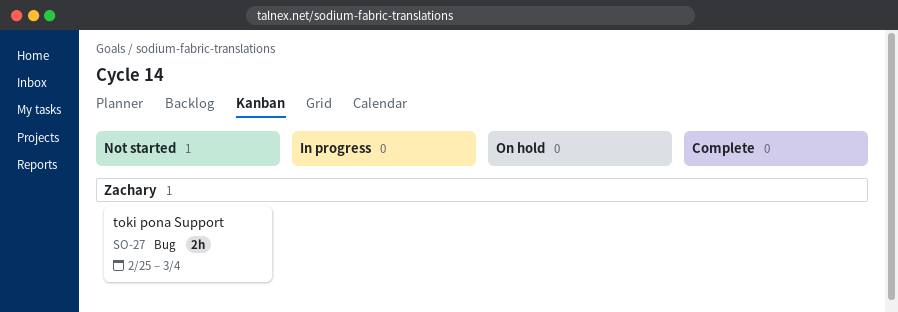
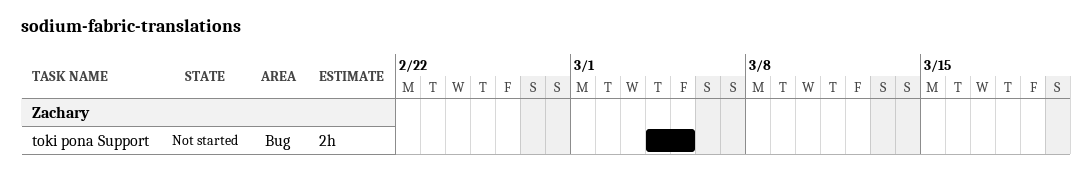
toki pona Support, start: Feb 25 -> Mar 4
toki pona Support, due: Mar 4 -> Mar 5

